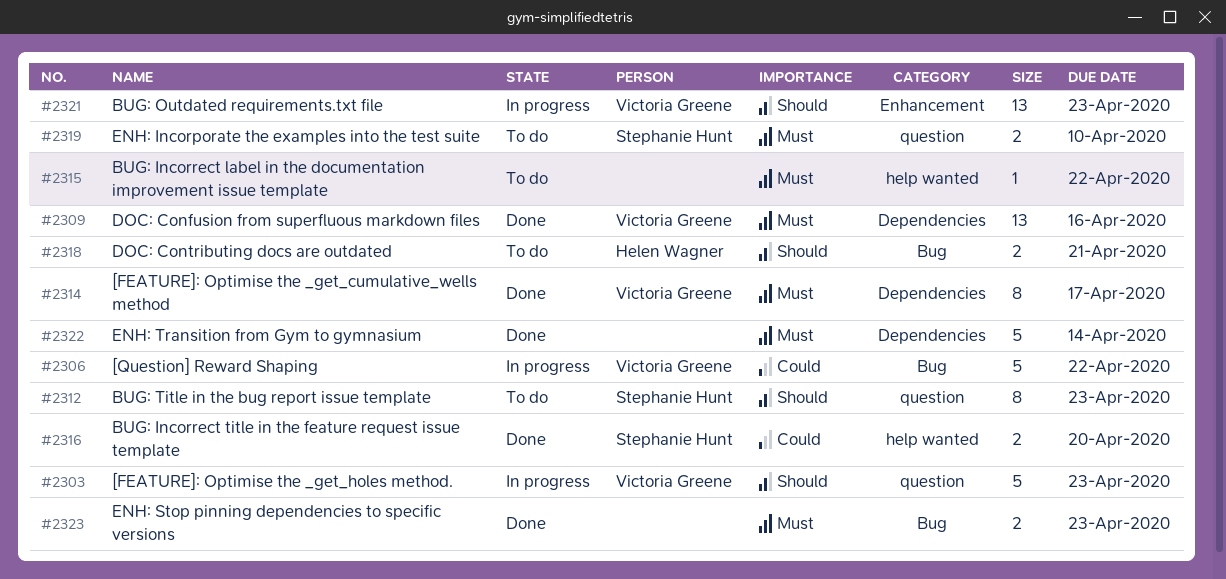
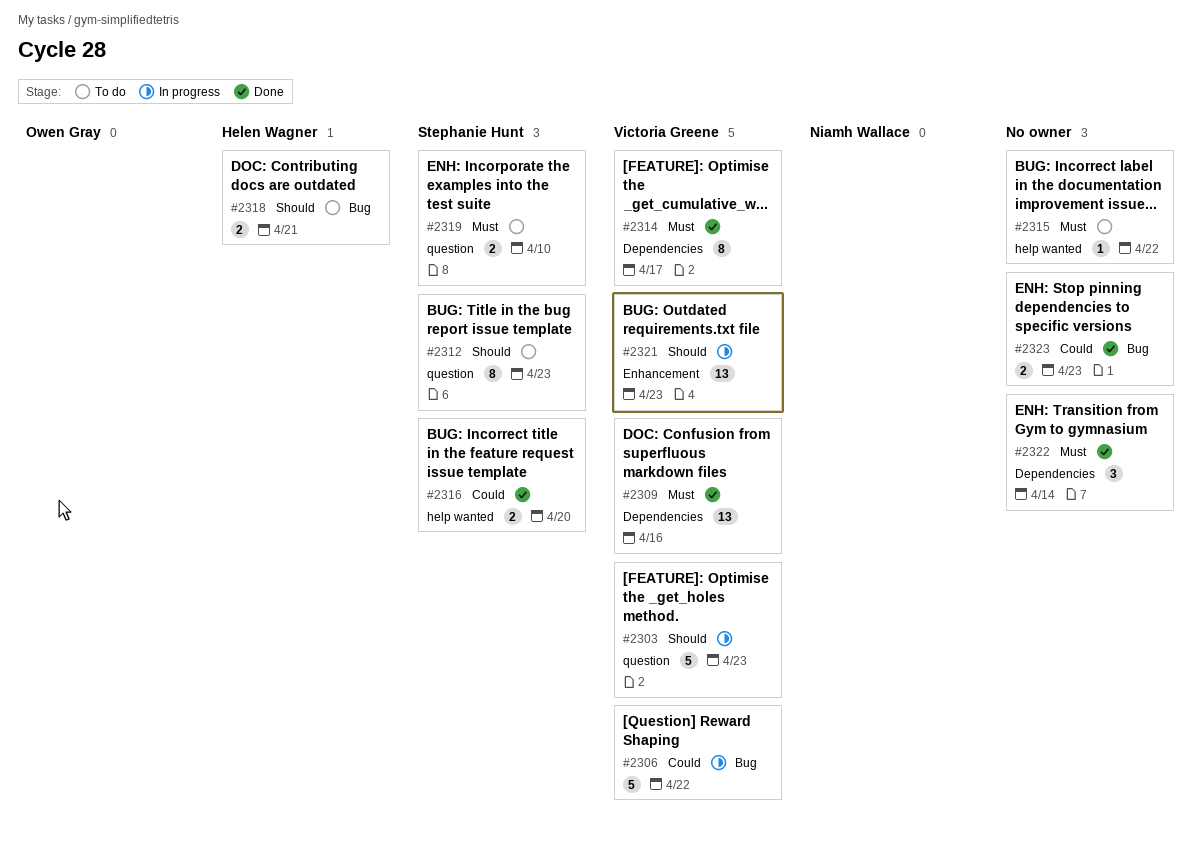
#2322, estimate: 5 -> 3
#2323, priority: Must -> Could

